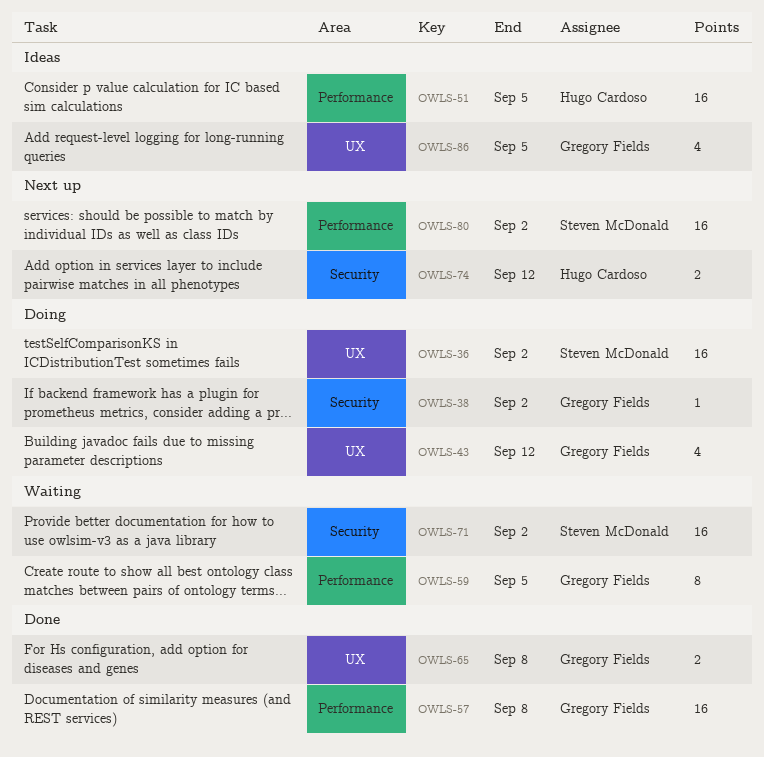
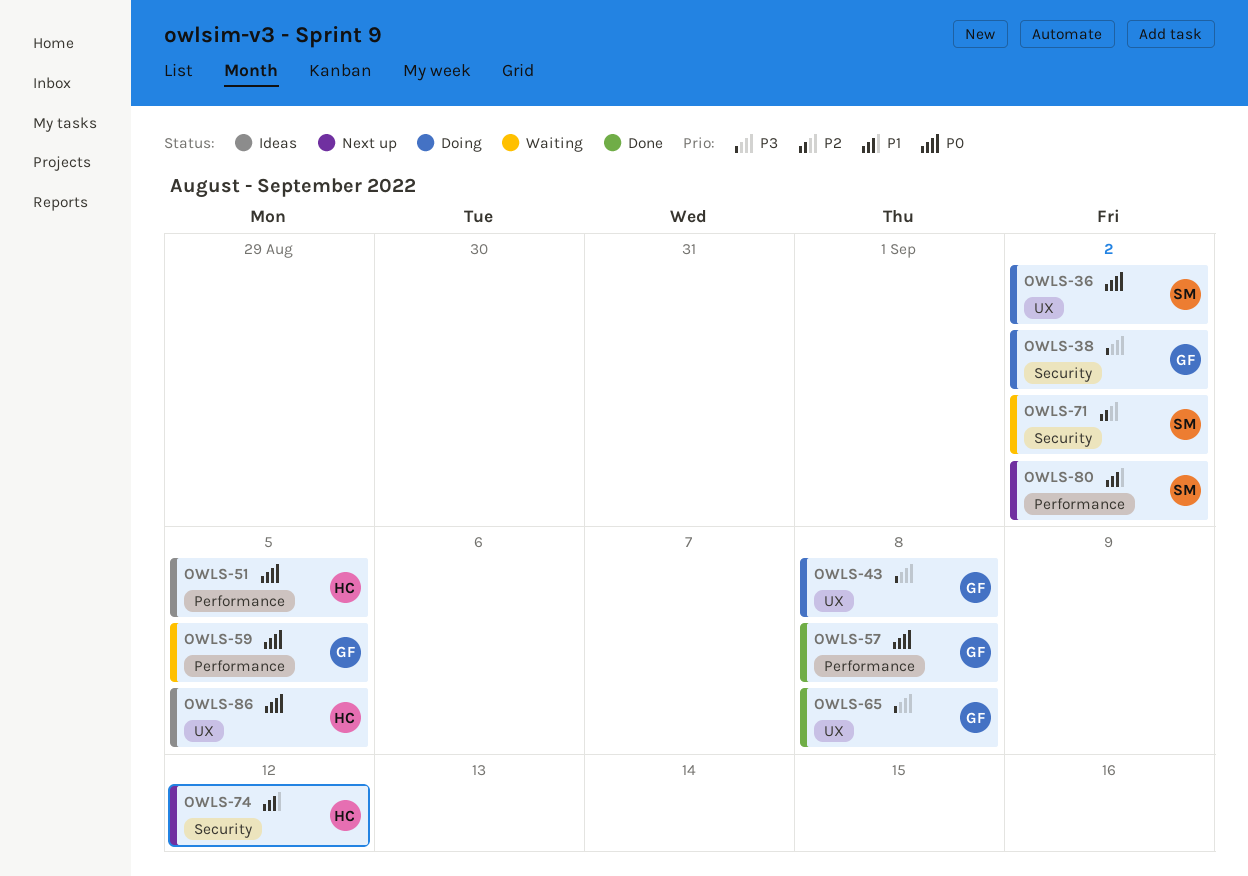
OWLS-43, due: Sep 12 -> Sep 8
OWLS-86, owner: Gregory Fields -> Hugo Cardoso

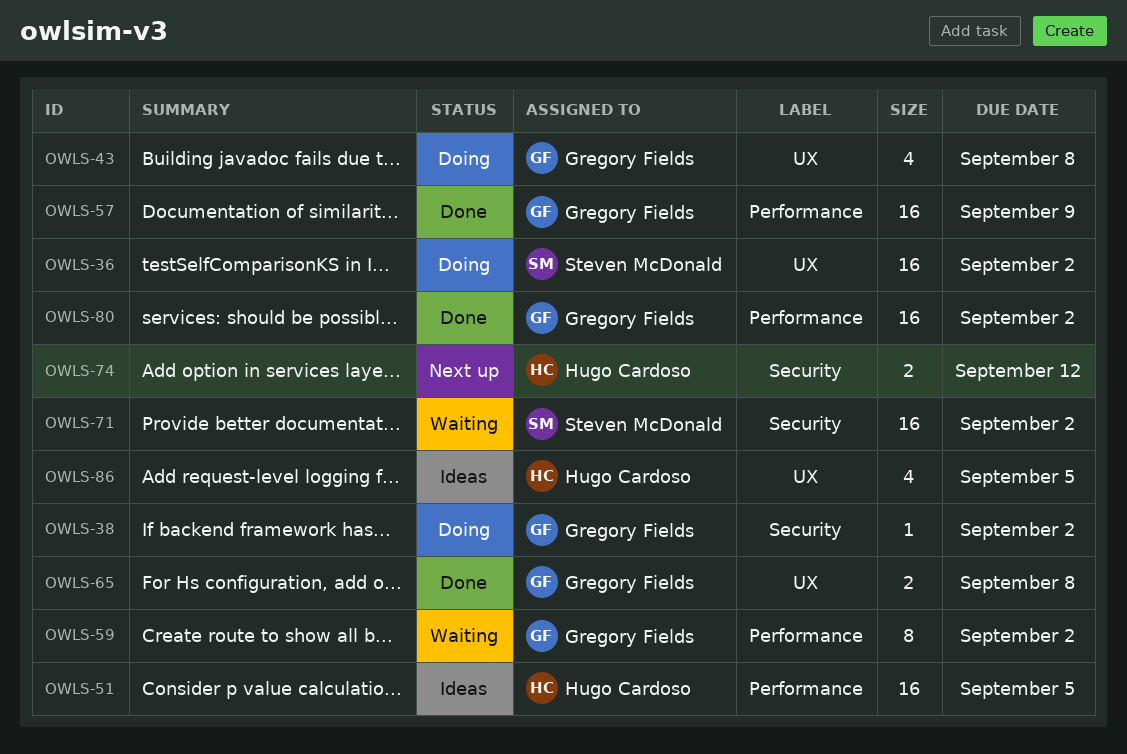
OWLS-57, due: Sep 8 -> Sep 9
OWLS-59, due: Sep 5 -> Sep 2
OWLS-80, status: Next up -> Done
OWLS-80, owner: Steven McDonald -> Gregory Fields

